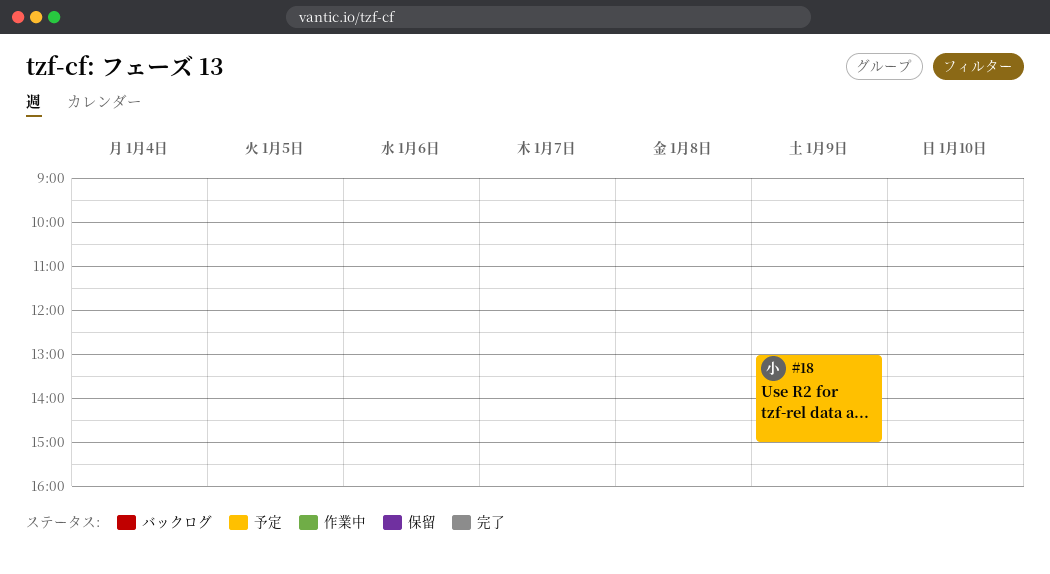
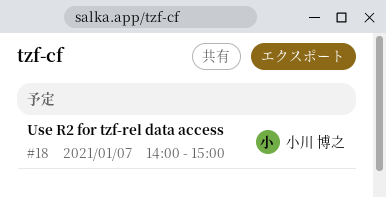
#18, day: Jan 9 -> Jan 7
#18, begins: 13:00 -> 14:00

